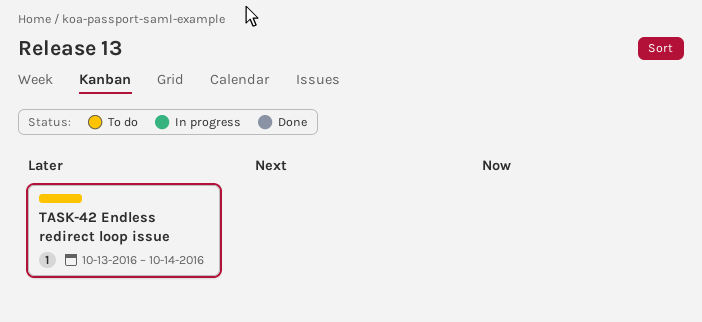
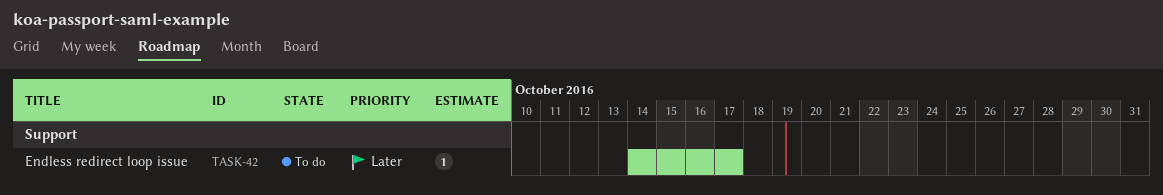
TASK-42, start: Oct 13 -> Oct 14
TASK-42, due: Oct 14 -> Oct 17

